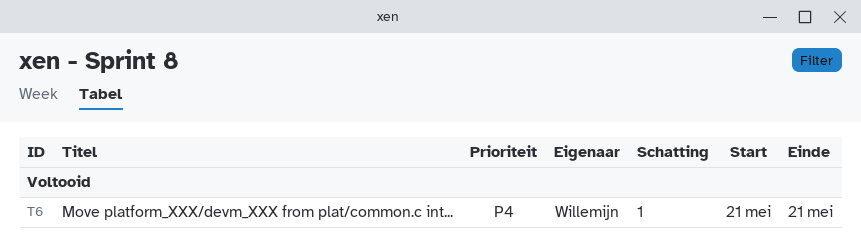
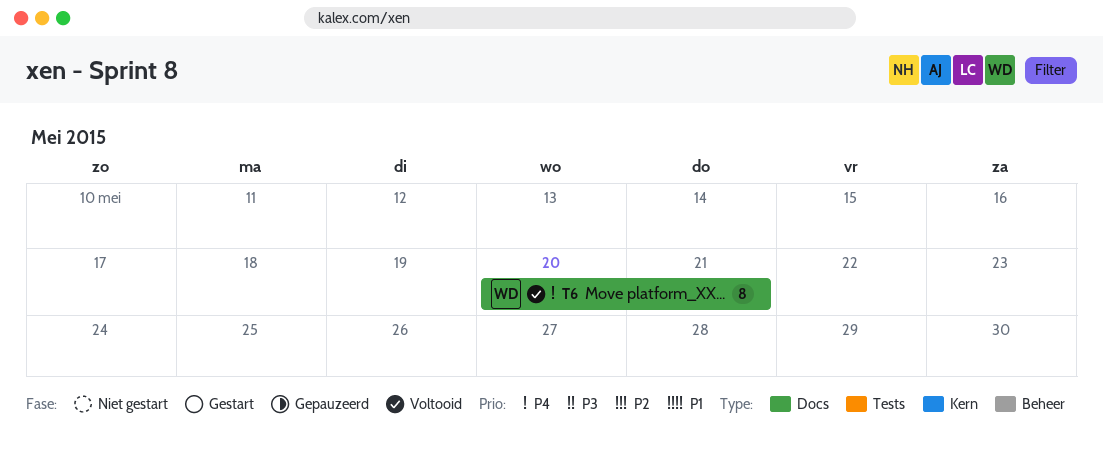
T6, estimate: 1 -> 8
T6, start: May 21 -> May 20

